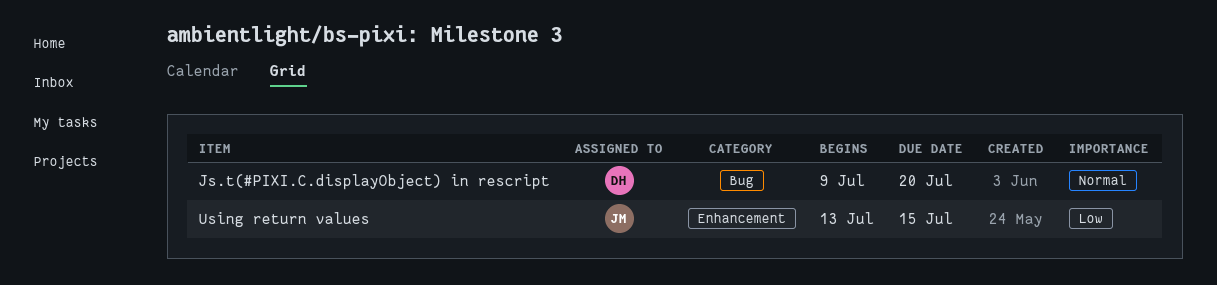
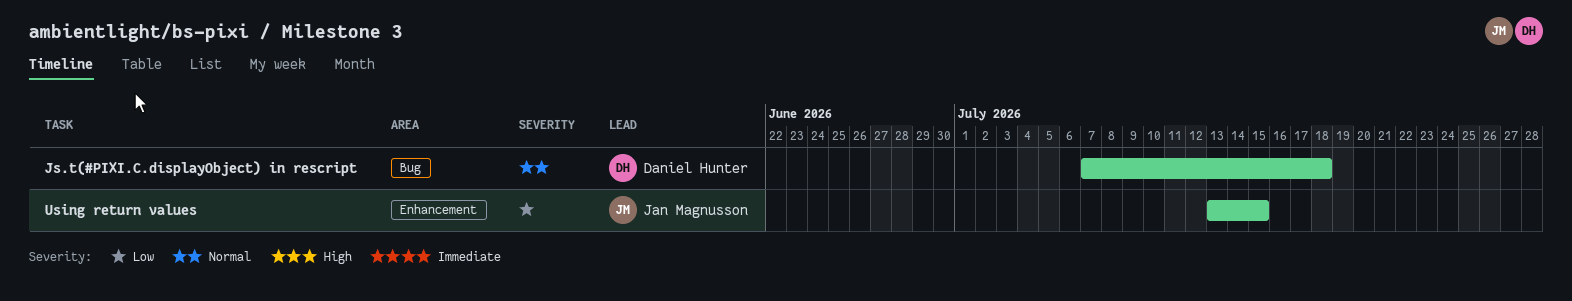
Js.t(#PIXI.C.displayObject) in rescript, start: Jul 9 -> Jul 7
Js.t(#PIXI.C.displayObject) in rescript, due: Jul 20 -> Jul 18

